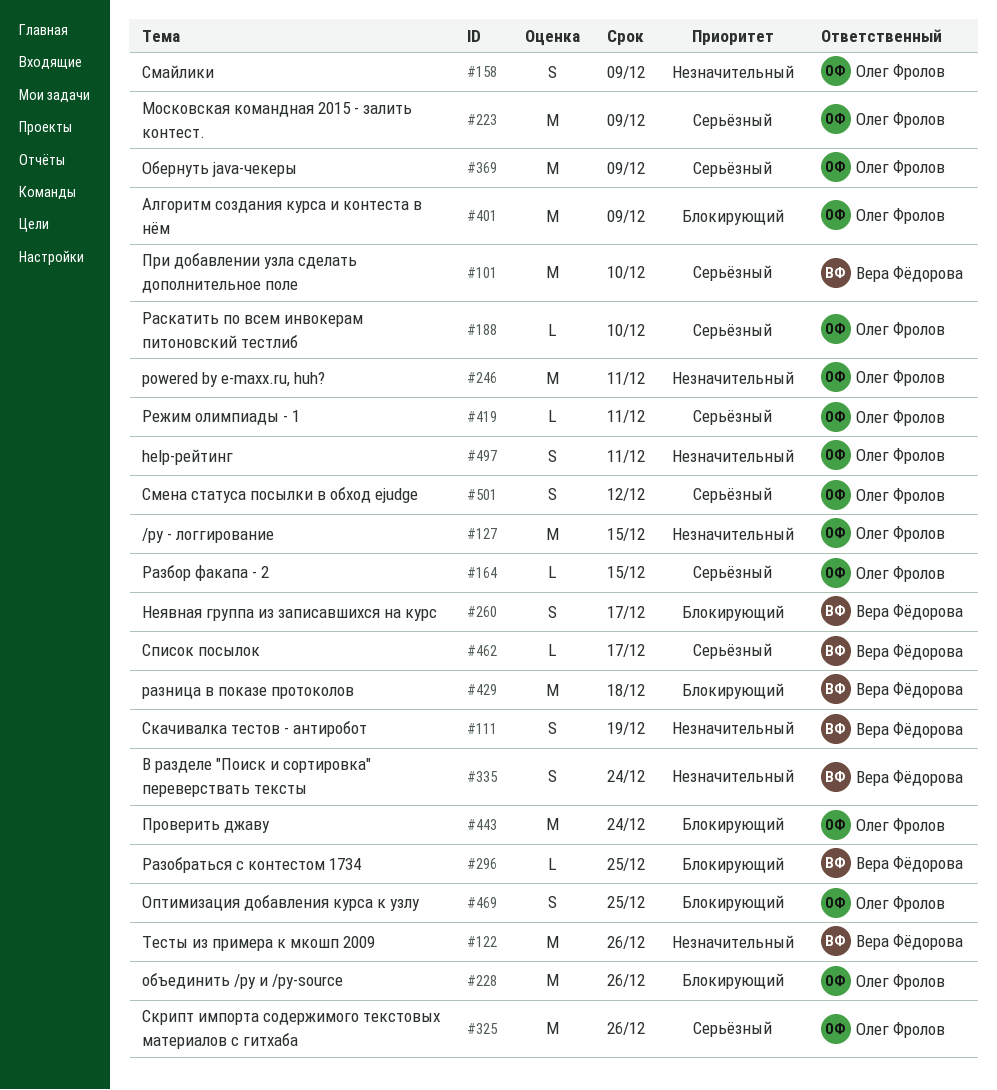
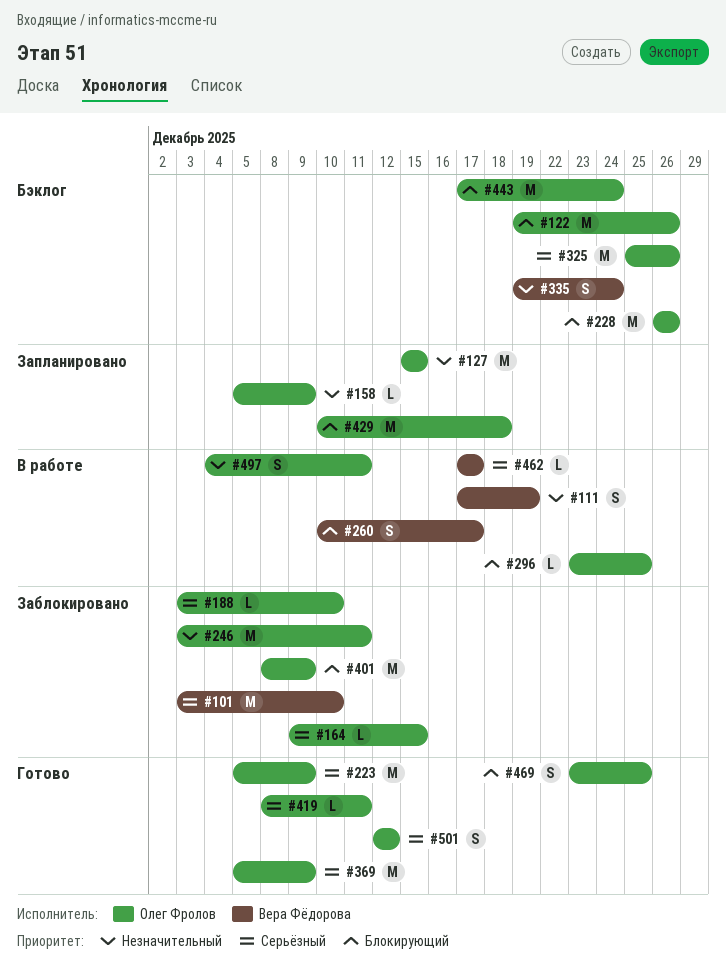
#122, owner: Вера Фёдорова -> Олег Фролов
#122, priority: Незначительный -> Блокирующий
#158, estimate: S -> L
#296, owner: Вера Фёдорова -> Олег Фролов
#429, owner: Вера Фёдорова -> Олег Фролов

